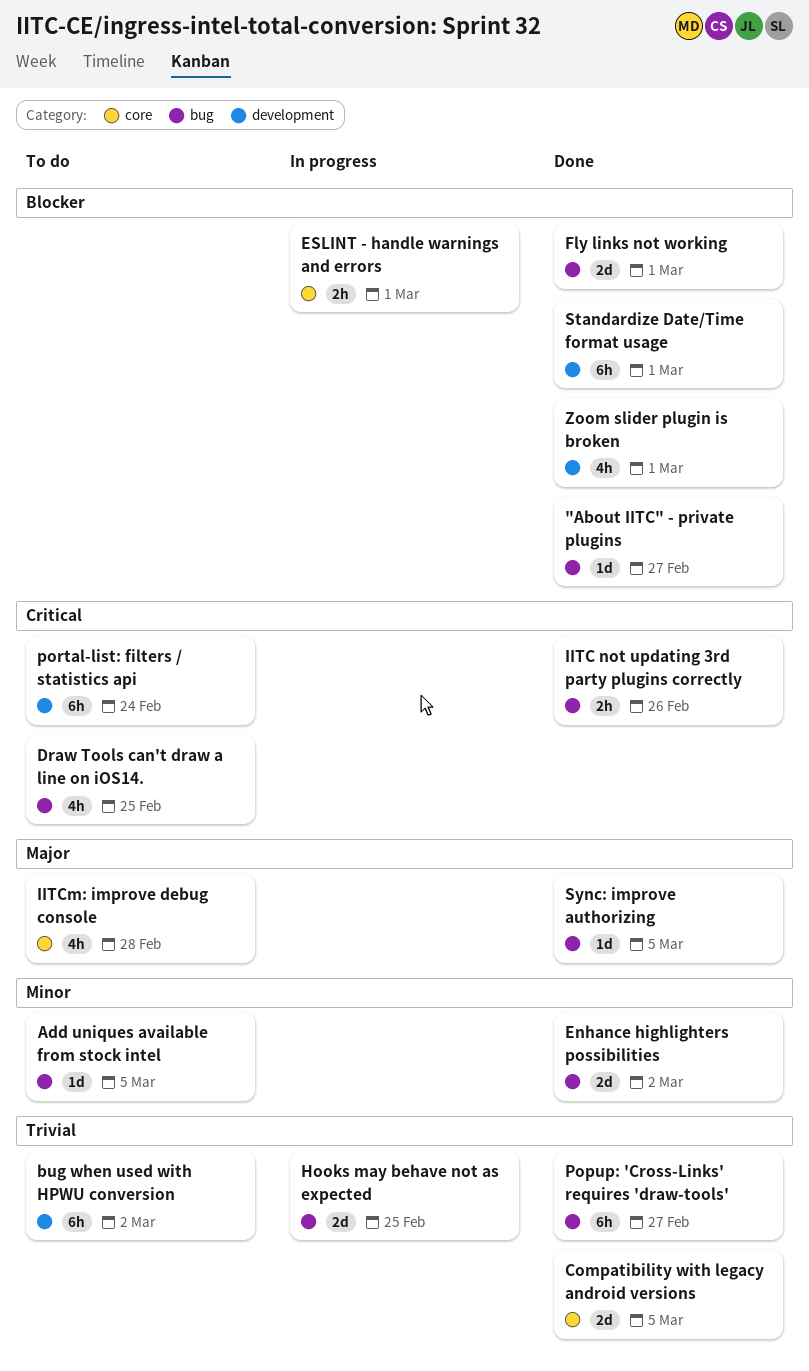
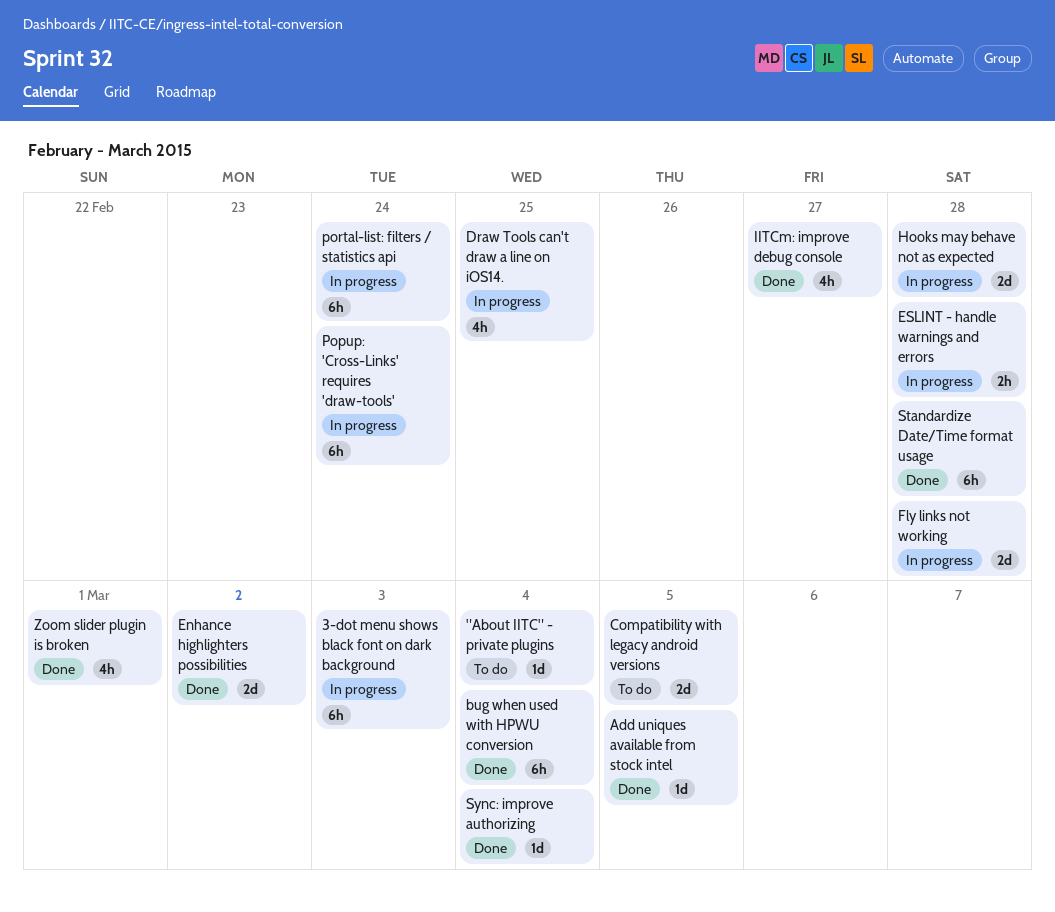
"About IITC" - private plugins, status: Done -> To do
"About IITC" - private plugins, due: Feb 27 -> Mar 4
3-dot menu shows black font on dark background: none -> present
Add uniques available from stock intel, status: To do -> Done
bug when used with HPWU conversion, status: To do -> Done
bug when used with HPWU conversion, due: Mar 2 -> Mar 4
Compatibility with legacy android versions, status: Done -> To do
Draw Tools can't draw a line on iOS14., status: To do -> In progress
ESLINT - handle warnings and errors, due: Mar 1 -> Feb 28
Fly links not working, status: Done -> In progress
Fly links not working, due: Mar 1 -> Feb 28
Hooks may behave not as expected, due: Feb 25 -> Feb 28
IITC not updating 3rd party plugins correctly: present -> none
IITCm: improve debug console, status: To do -> Done
IITCm: improve debug console, due: Feb 28 -> Feb 27
Popup: 'Cross-Links' requires 'draw-tools', status: Done -> In progress
Popup: 'Cross-Links' requires 'draw-tools', due: Feb 27 -> Feb 24
portal-list: filters / statistics api, status: To do -> In progress
Standardize Date/Time format usage, due: Mar 1 -> Feb 28
Sync: improve authorizing, due: Mar 5 -> Mar 4

